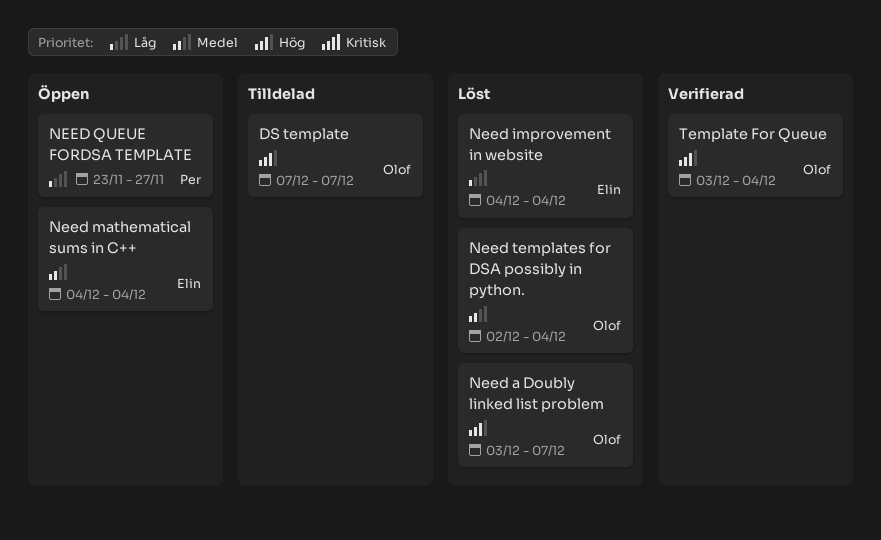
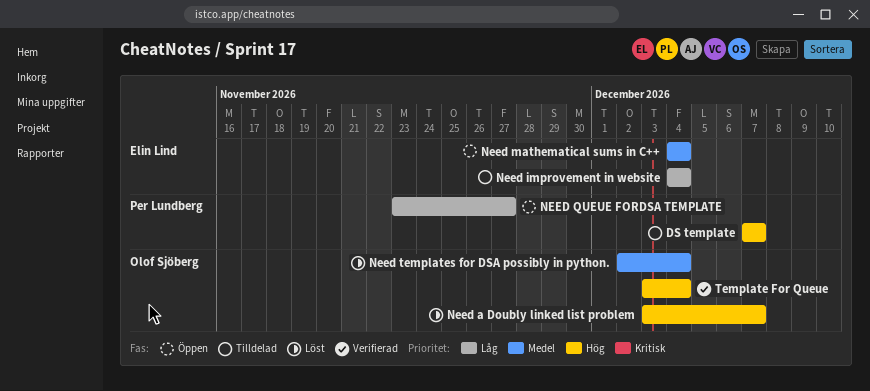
DS template, owner: Olof Sjöberg -> Per Lundberg
Need improvement in website, status: Löst -> Tilldelad

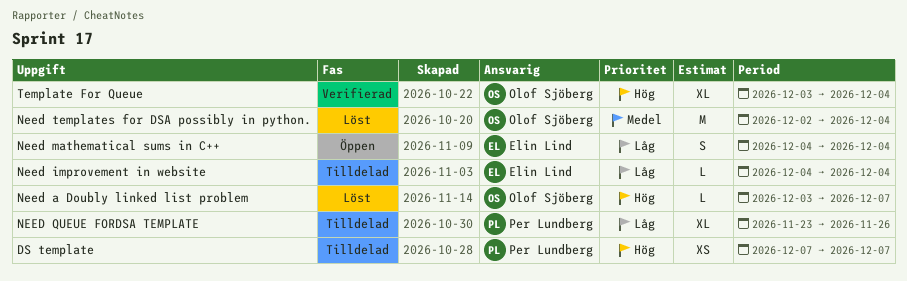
Need mathematical sums in C++, priority: Medel -> Låg
NEED QUEUE FORDSA TEMPLATE, status: Öppen -> Tilldelad
NEED QUEUE FORDSA TEMPLATE, due: Nov 27 -> Nov 26

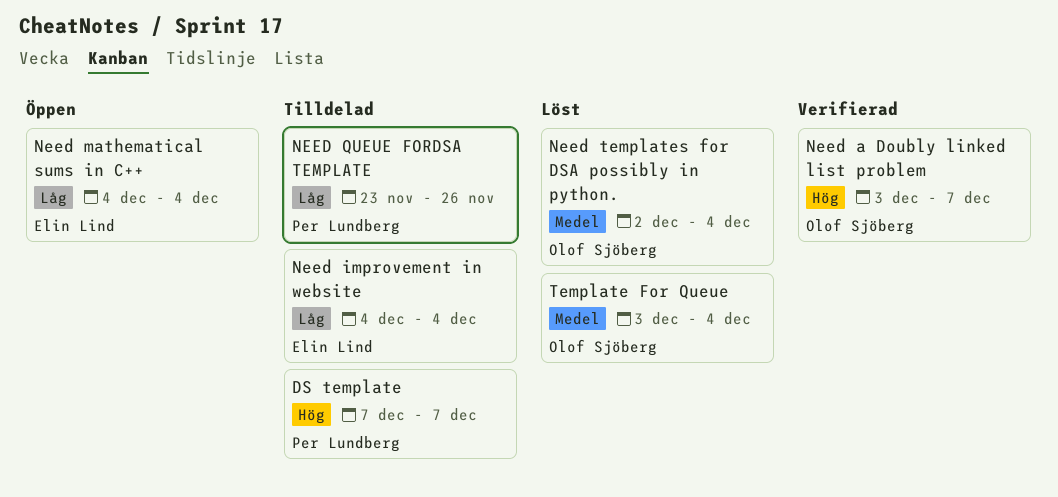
Need a Doubly linked list problem, status: Löst -> Verifierad
Template For Queue, status: Verifierad -> Löst
Template For Queue, priority: Hög -> Medel

